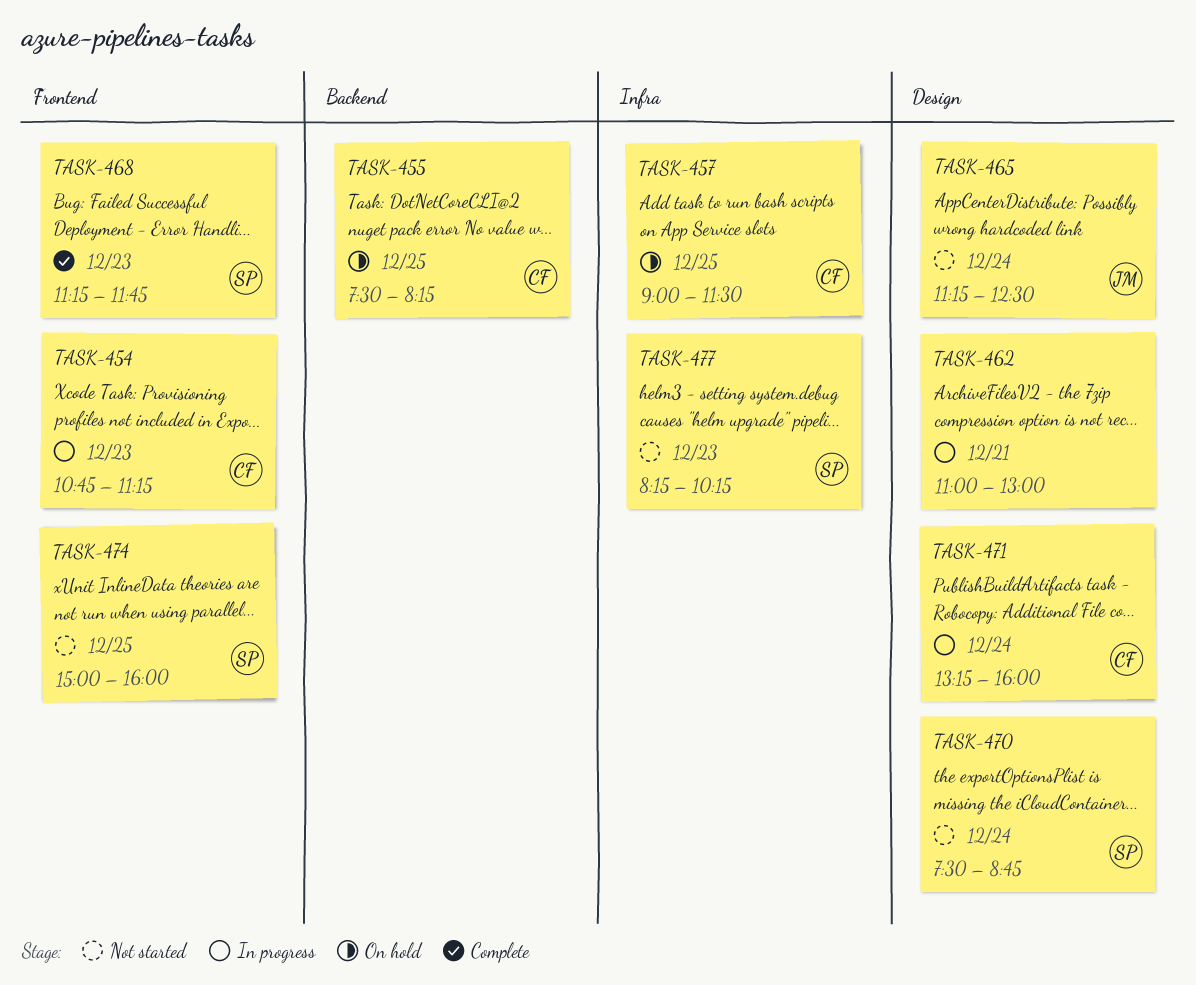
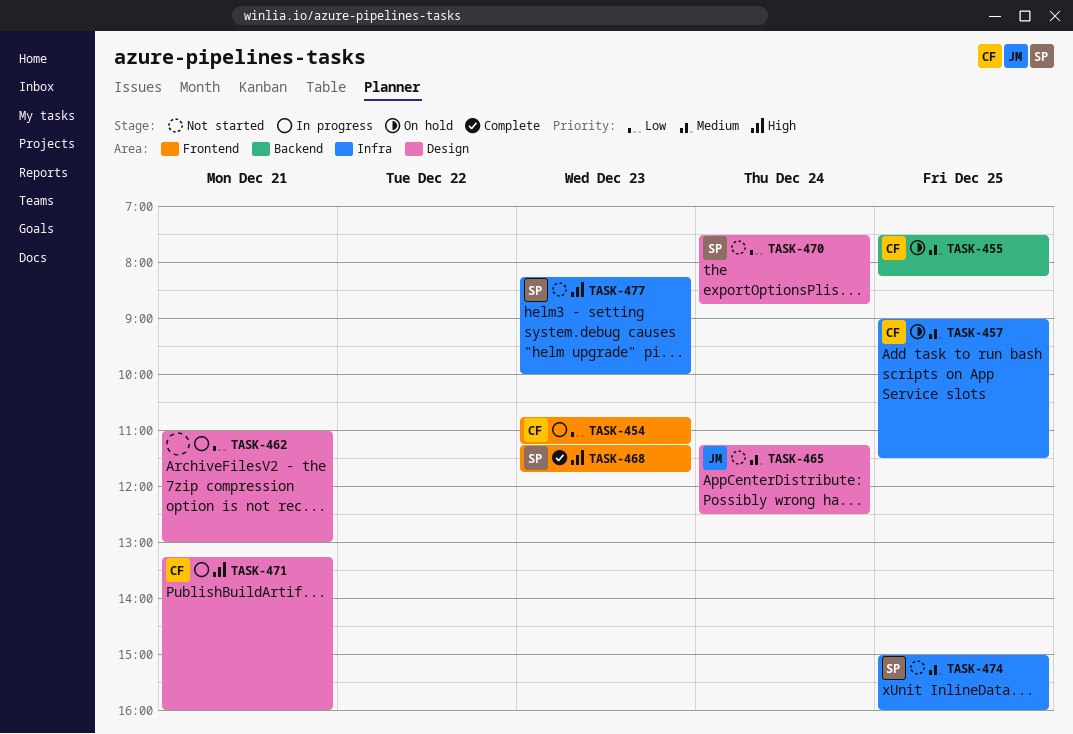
TASK-471, day: Dec 24 -> Dec 21
TASK-474, label: Frontend -> Infra
TASK-477, ends: 10:15 -> 10:00

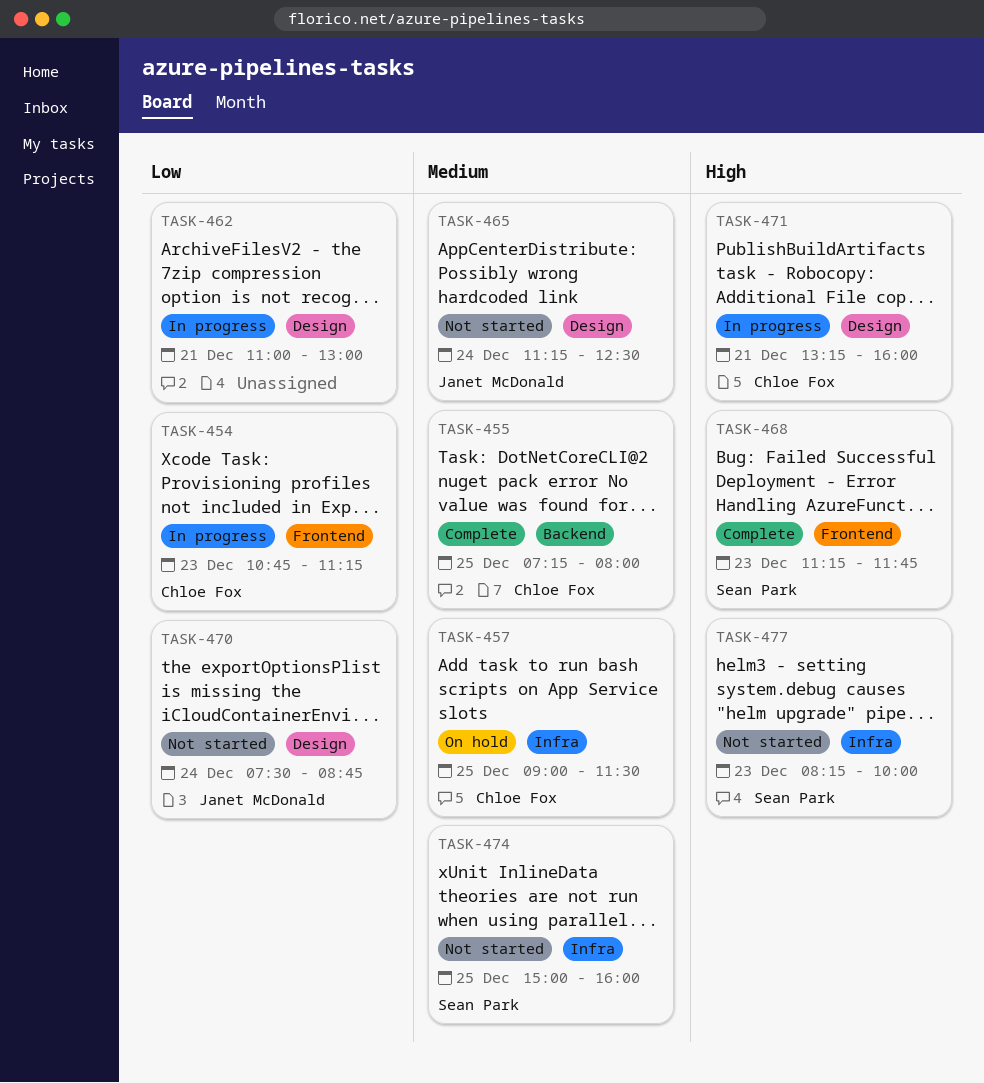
TASK-455, status: On hold -> Complete
TASK-455, begins: 07:30 -> 07:15
TASK-455, ends: 08:15 -> 08:00
TASK-470, owner: Sean Park -> Janet McDonald

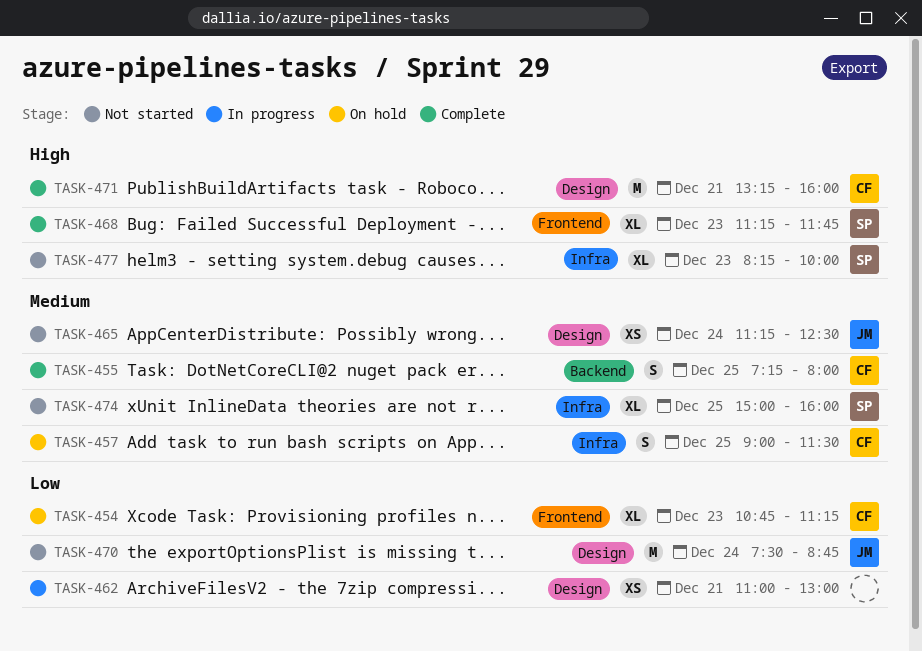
TASK-454, status: In progress -> On hold
TASK-471, status: In progress -> Complete

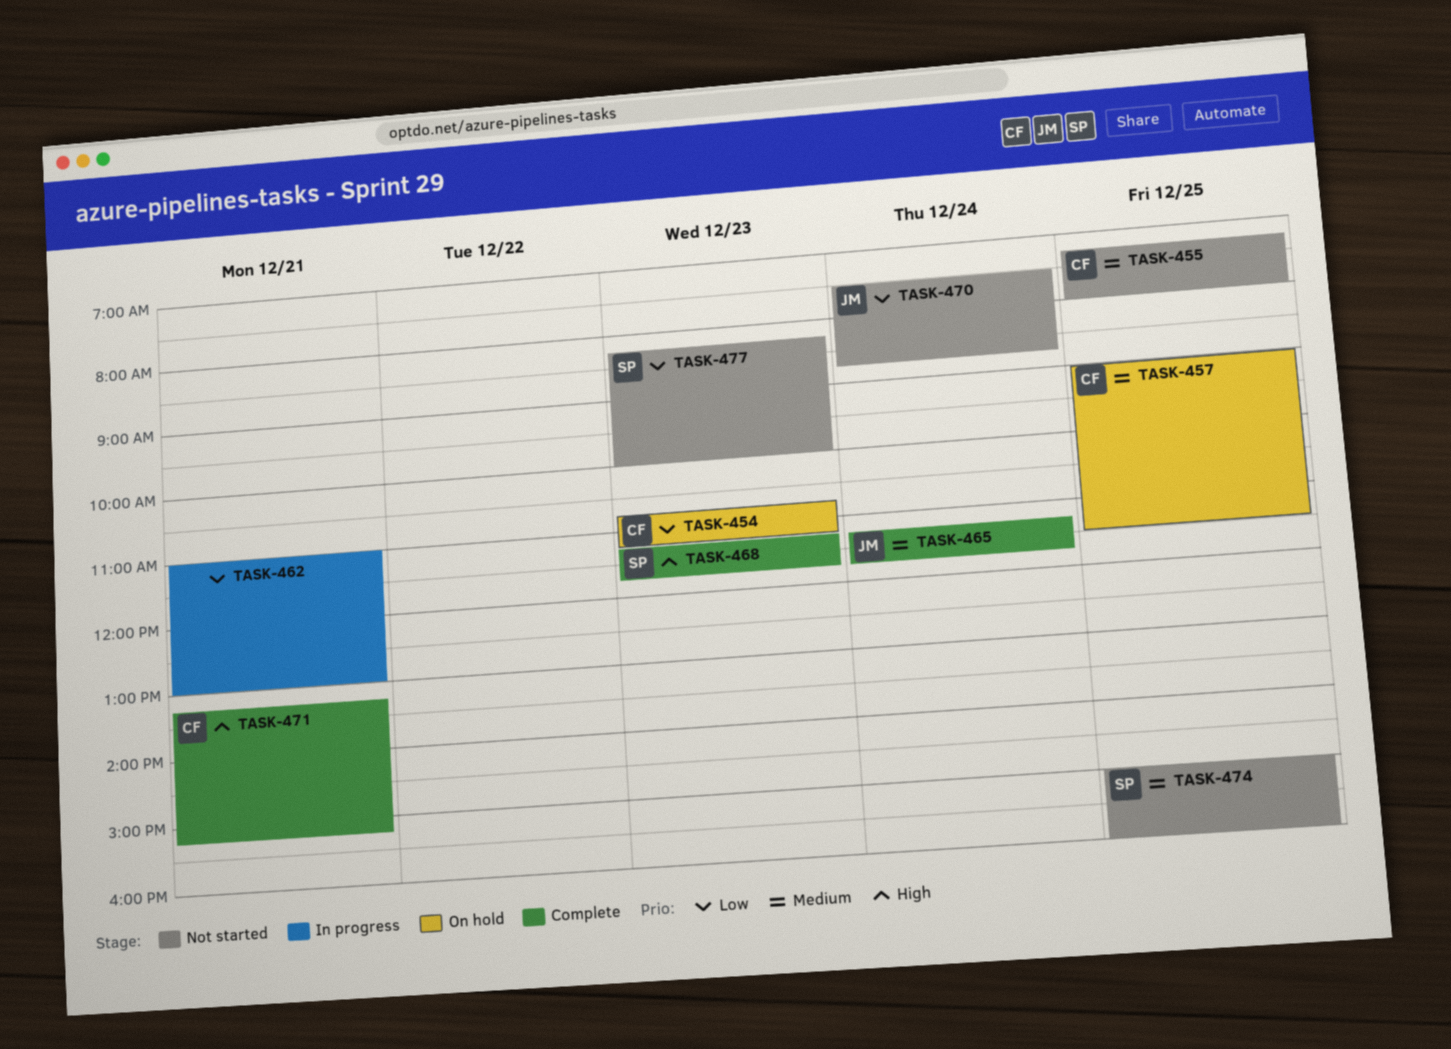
TASK-455, status: Complete -> Not started
TASK-465, status: Not started -> Complete
TASK-465, ends: 12:30 -> 11:45
TASK-471, ends: 16:00 -> 15:15
TASK-477, priority: High -> Low

